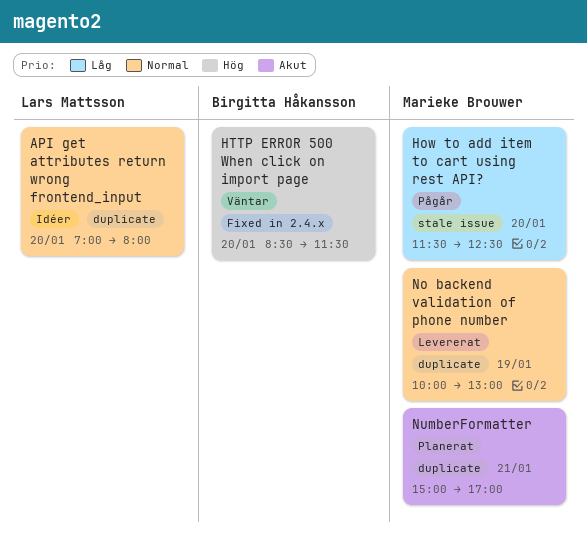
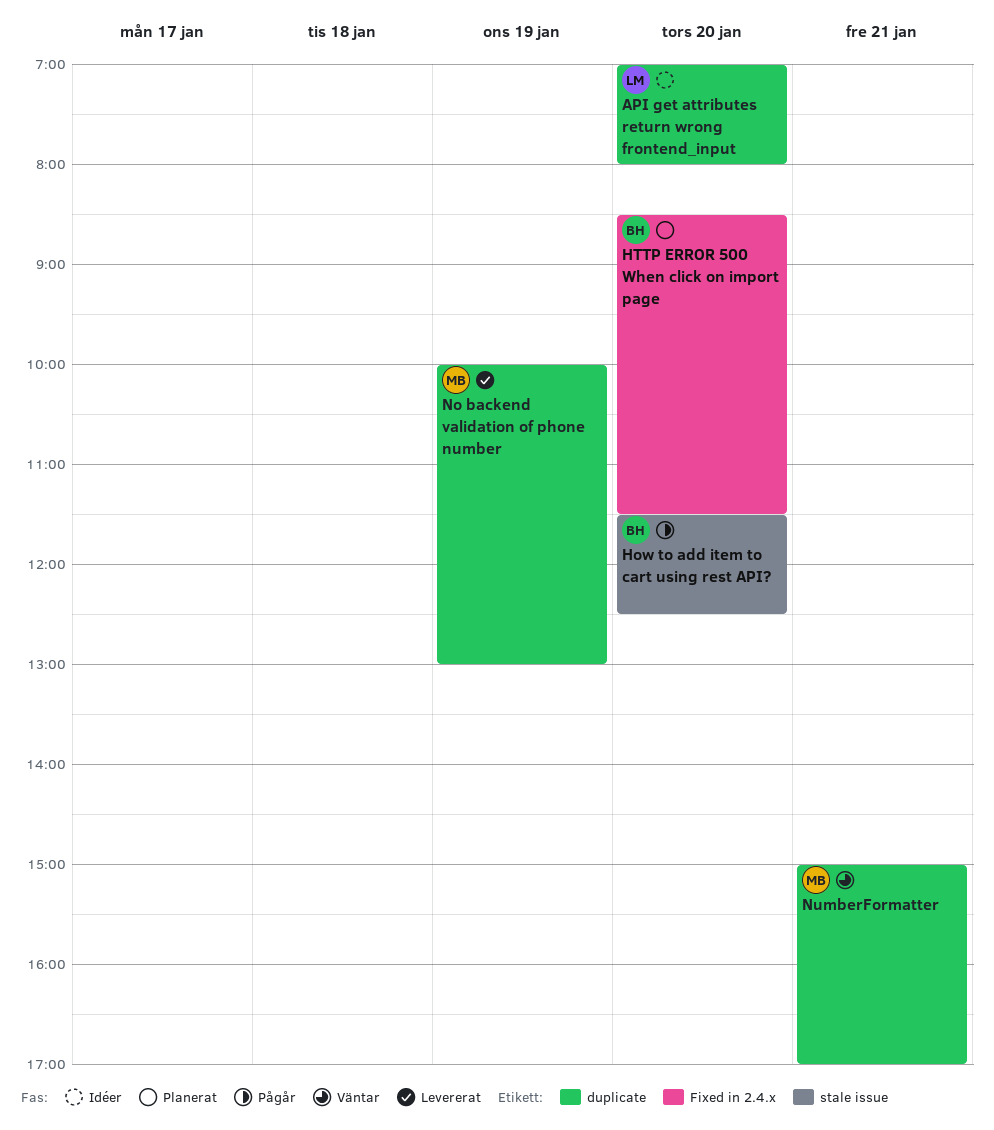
How to add item to cart using rest API?, owner: Marieke Brouwer -> Birgitta Håkansson
HTTP ERROR 500 When click on import page, status: Väntar -> Planerat
NumberFormatter, status: Planerat -> Väntar

